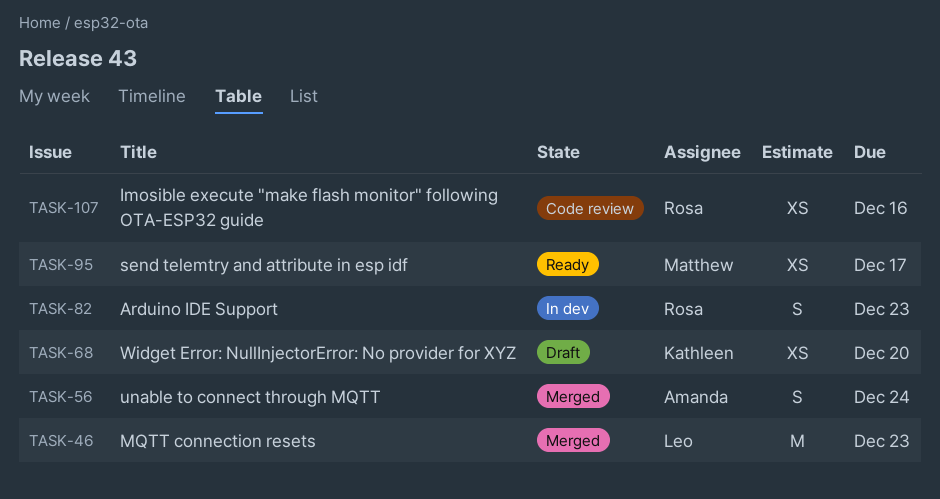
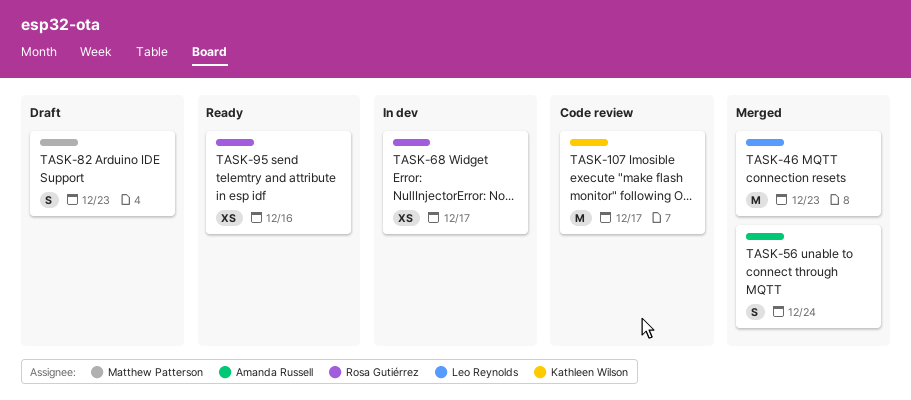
TASK-68, status: Draft -> In dev
TASK-68, owner: Kathleen Wilson -> Rosa Gutiérrez
TASK-68, due: Dec 20 -> Dec 17
TASK-82, status: In dev -> Draft
TASK-82, owner: Rosa Gutiérrez -> Matthew Patterson
TASK-95, owner: Matthew Patterson -> Rosa Gutiérrez
TASK-95, due: Dec 17 -> Dec 16
TASK-107, owner: Rosa Gutiérrez -> Kathleen Wilson
TASK-107, estimate: XS -> M
TASK-107, due: Dec 16 -> Dec 17

